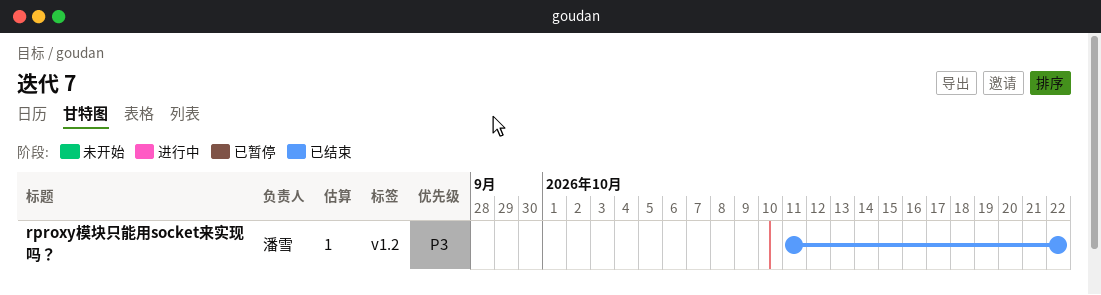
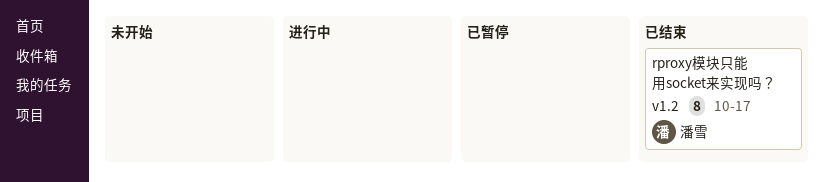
rproxy模块只能用socket来实现吗？, estimate: 1 -> 8
rproxy模块只能用socket来实现吗？, due: Oct 22 -> Oct 17

